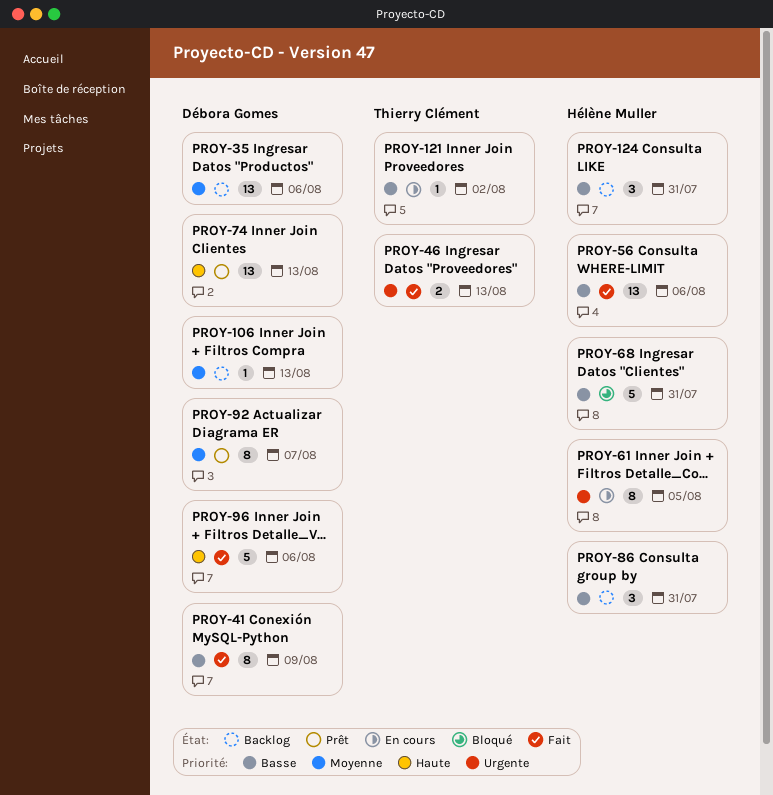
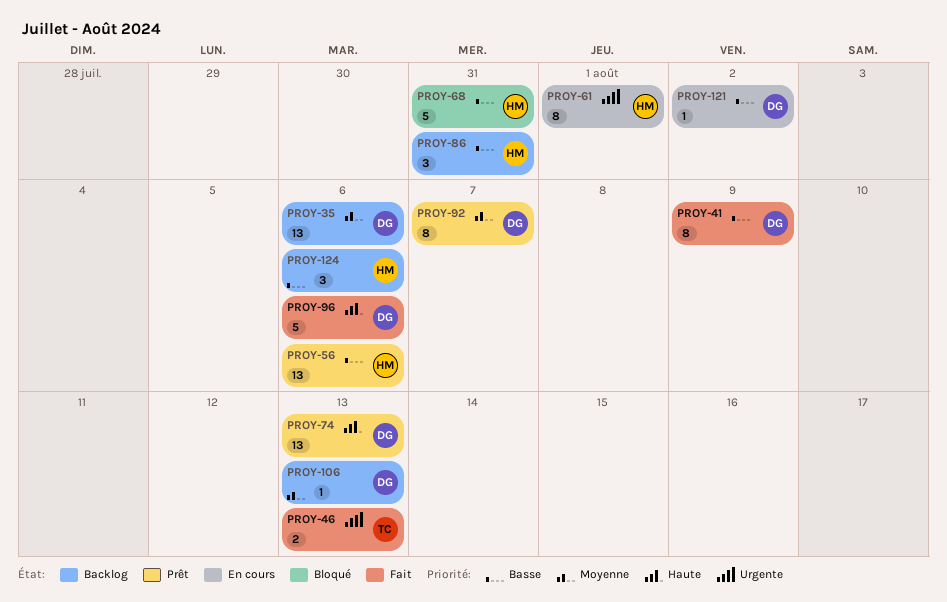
PROY-56, status: Fait -> Prêt
PROY-61, due: Aug 5 -> Aug 1
PROY-121, owner: Thierry Clément -> Débora Gomes
PROY-124, due: Jul 31 -> Aug 6

